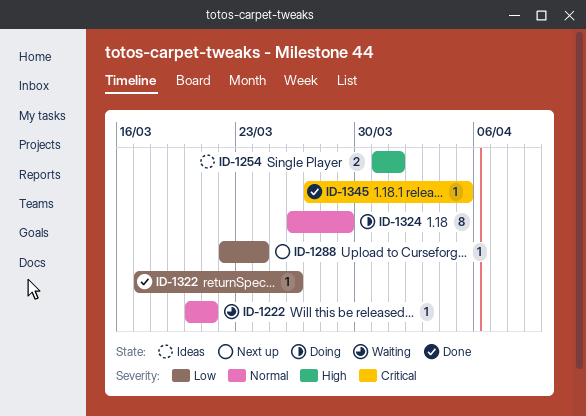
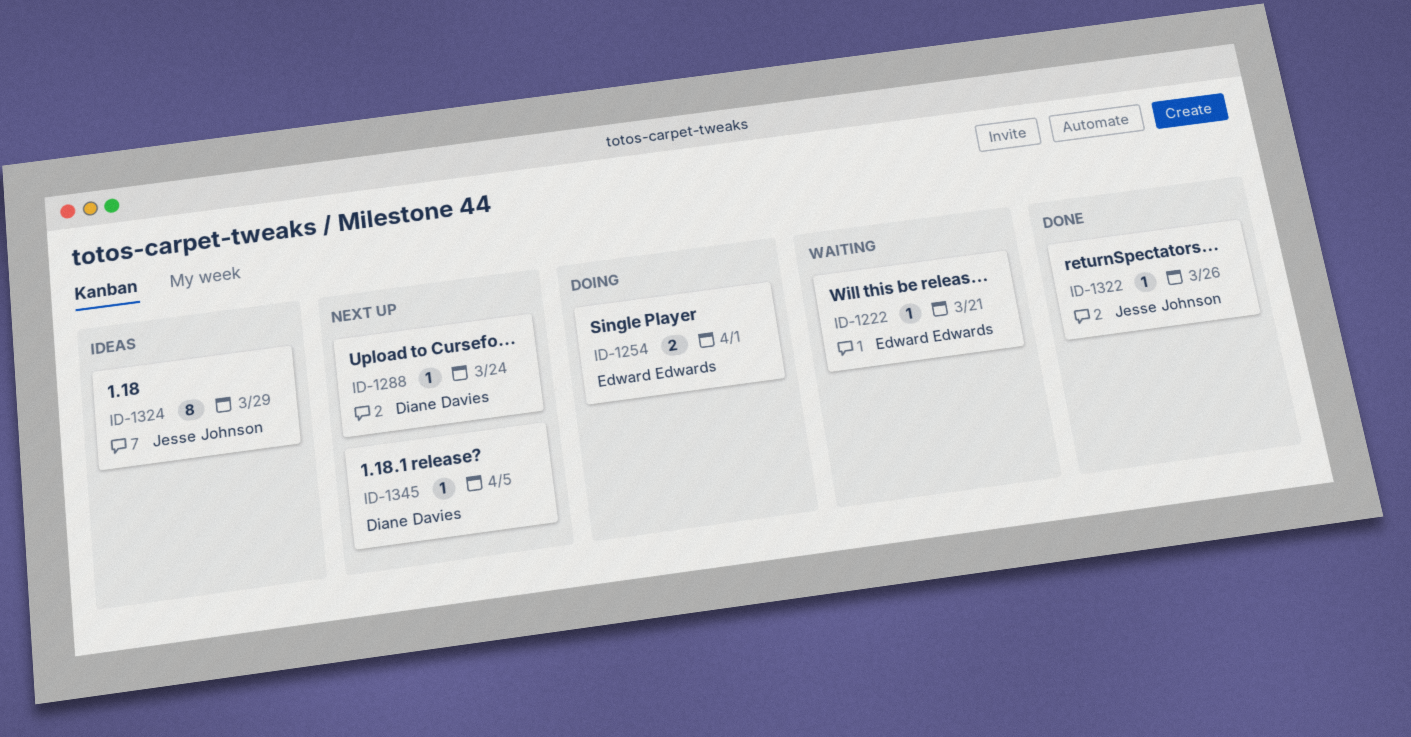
ID-1254, status: Ideas -> Doing
ID-1324, status: Doing -> Ideas
ID-1345, status: Done -> Next up

